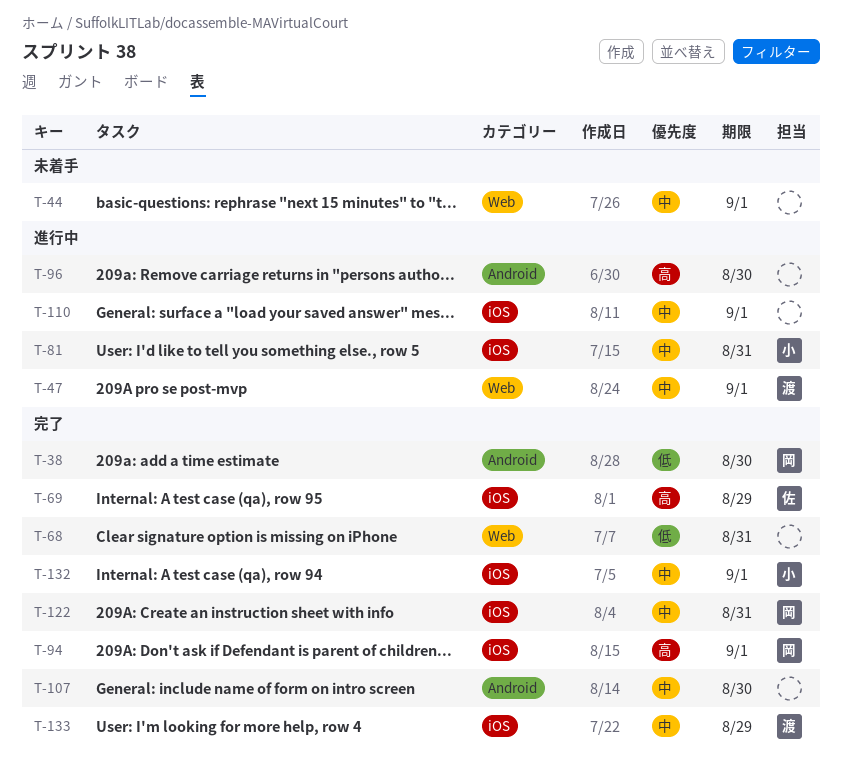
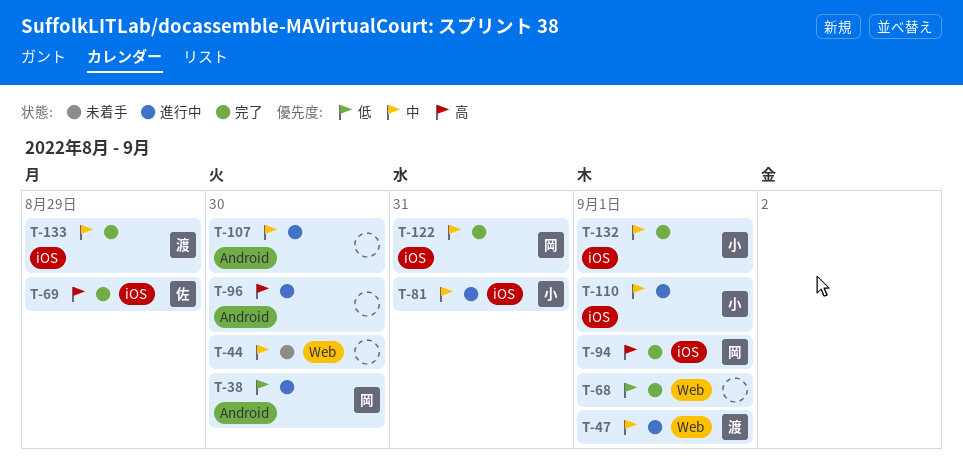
T-38, status: 完了 -> 進行中
T-44, due: Sep 1 -> Aug 30
T-68, due: Aug 31 -> Sep 1
T-107, status: 完了 -> 進行中
T-110, owner: none -> 小

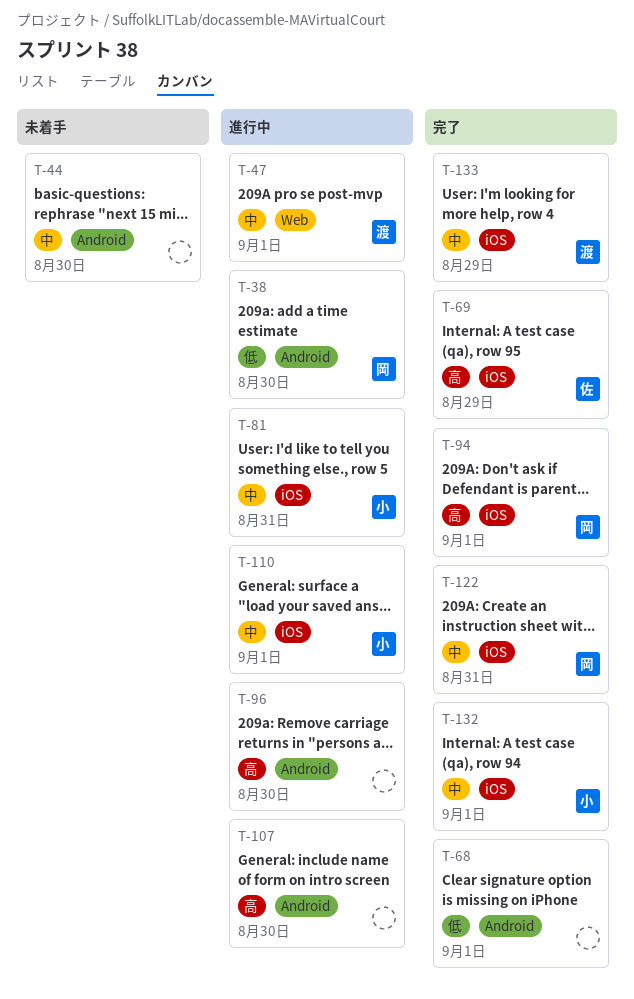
T-44, label: Web -> Android
T-68, label: Web -> Android
T-107, priority: 中 -> 高

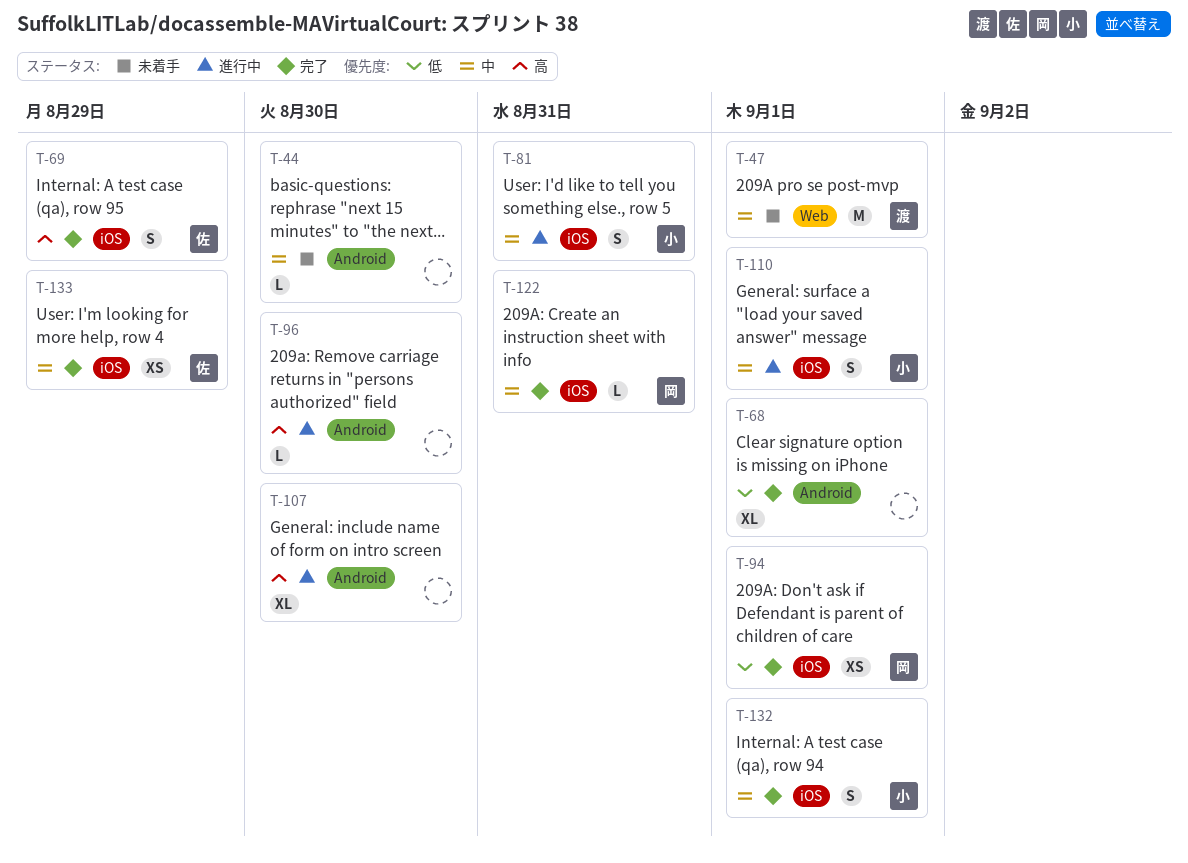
T-38: present -> none
T-47, status: 進行中 -> 未着手
T-94, priority: 高 -> 低
T-133, owner: 渡 -> 佐

